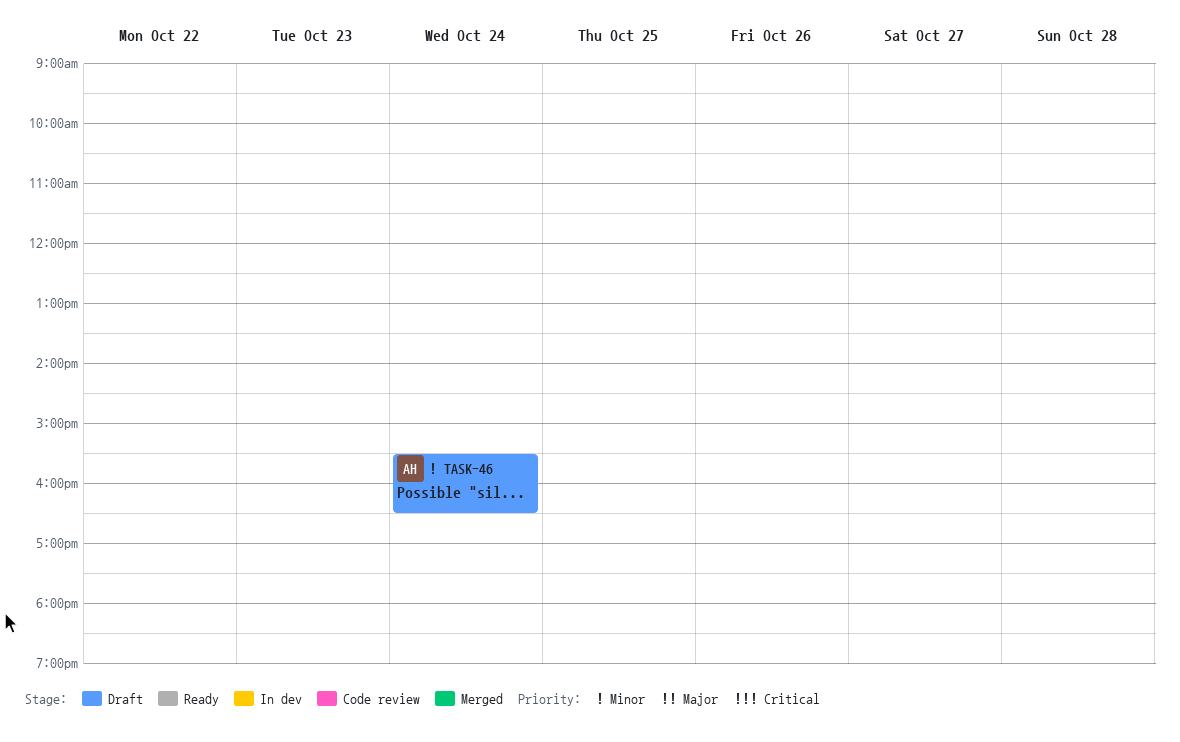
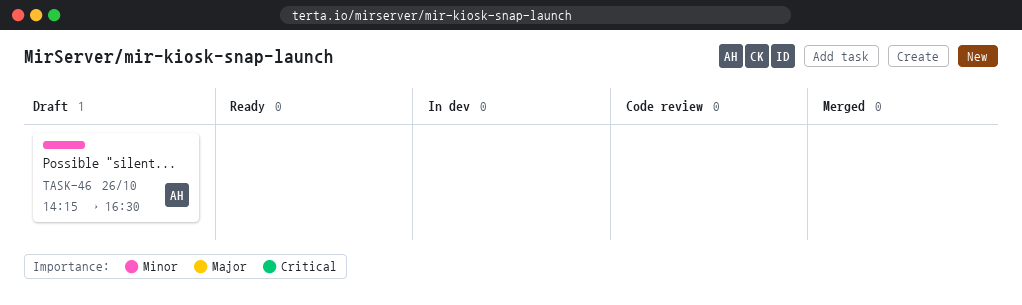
TASK-46, day: Oct 24 -> Oct 26
TASK-46, begins: 15:30 -> 14:15

